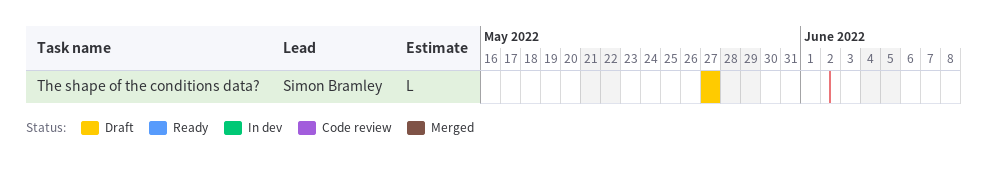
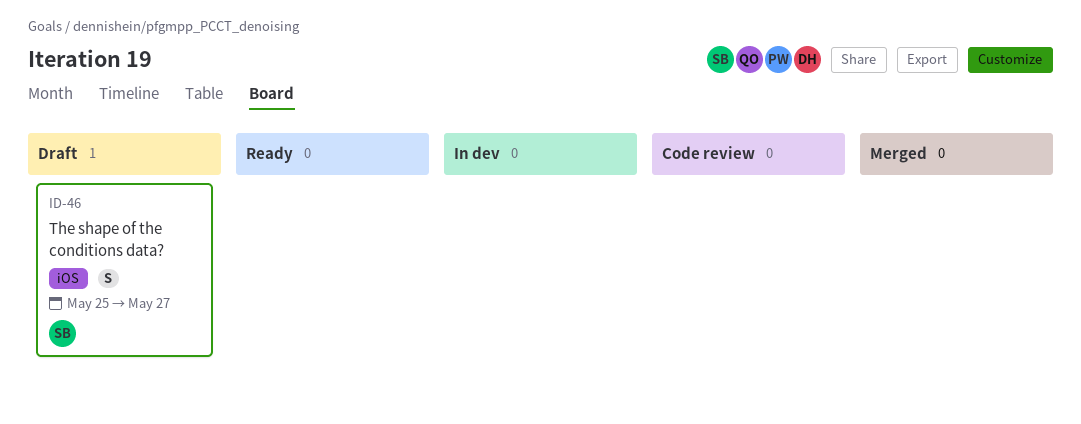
The shape of the conditions data?, estimate: L -> S
The shape of the conditions data?, start: May 27 -> May 25

